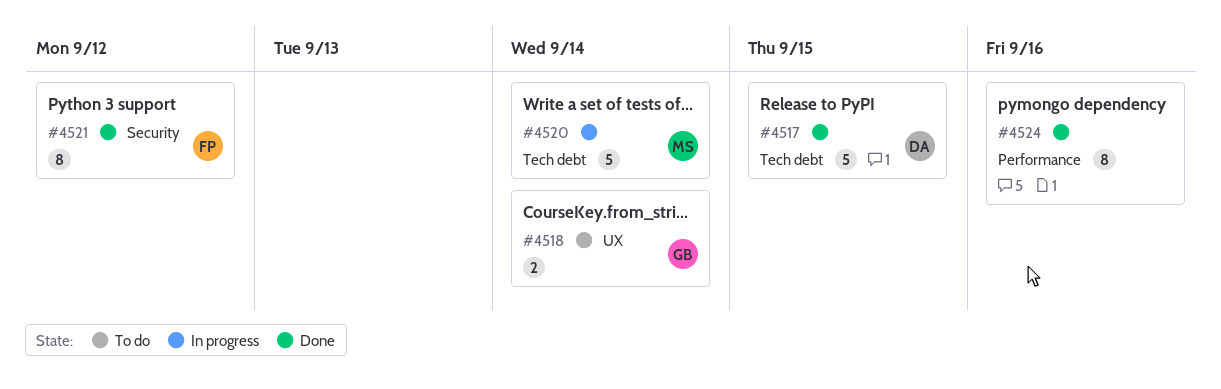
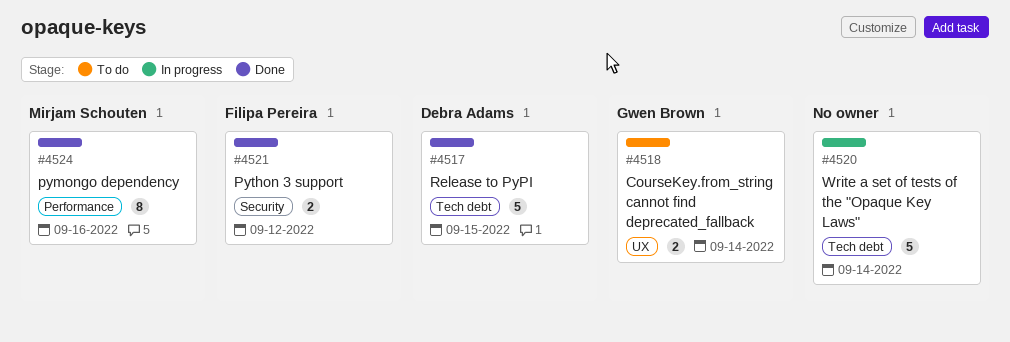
#4520, owner: Mirjam Schouten -> none
#4521, estimate: 8 -> 2
#4524, owner: none -> Mirjam Schouten

